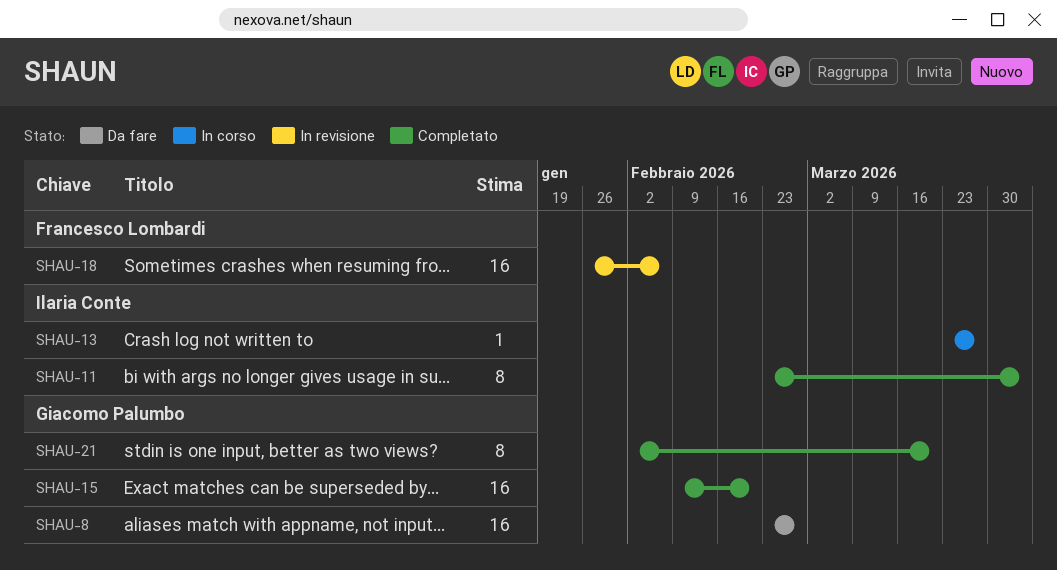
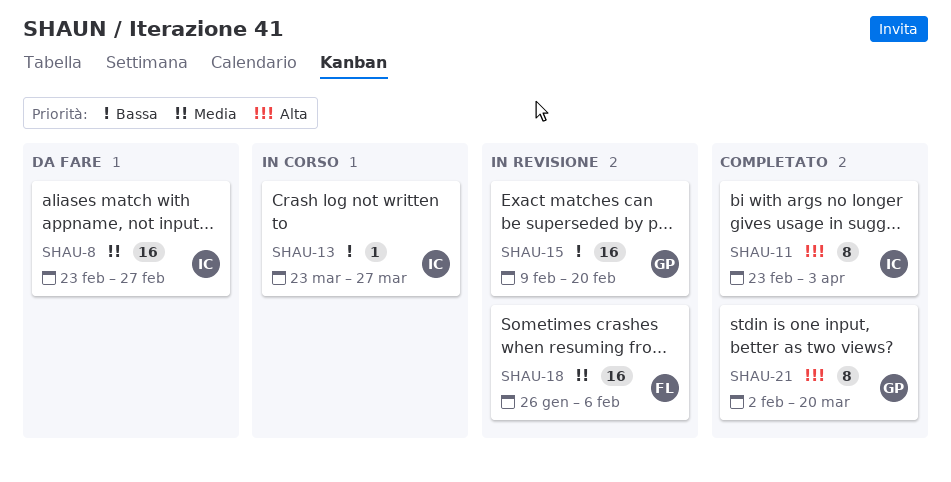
SHAU-8, owner: Giacomo Palumbo -> Ilaria Conte
SHAU-15, status: Completato -> In revisione

